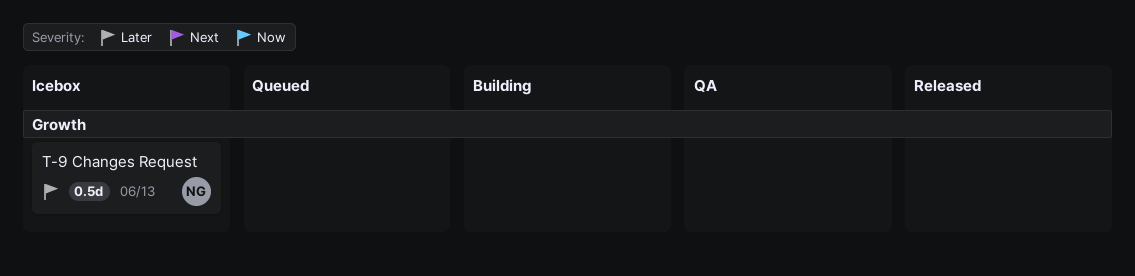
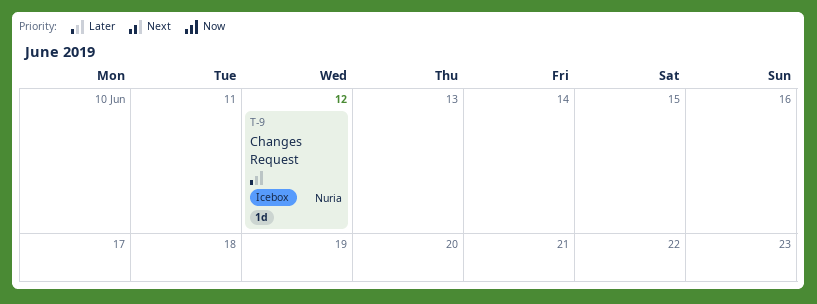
T-9, estimate: 0.5d -> 1d
T-9, due: Jun 13 -> Jun 12

